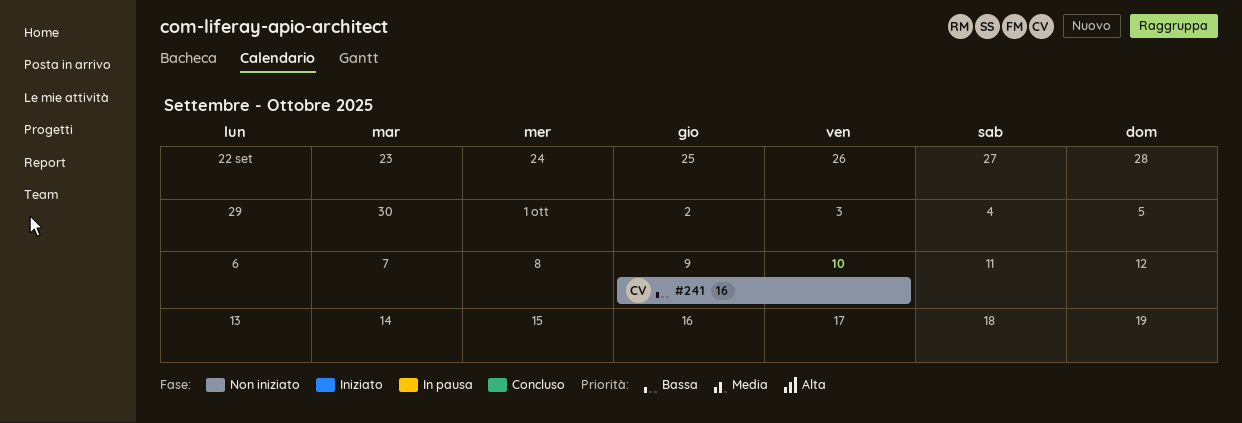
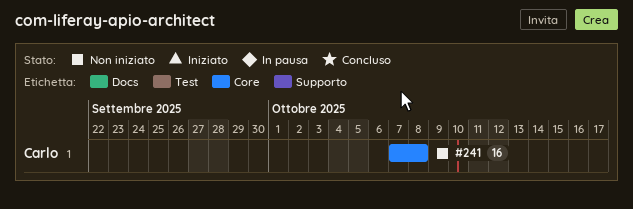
#241, start: Oct 9 -> Oct 7
#241, due: Oct 10 -> Oct 8

